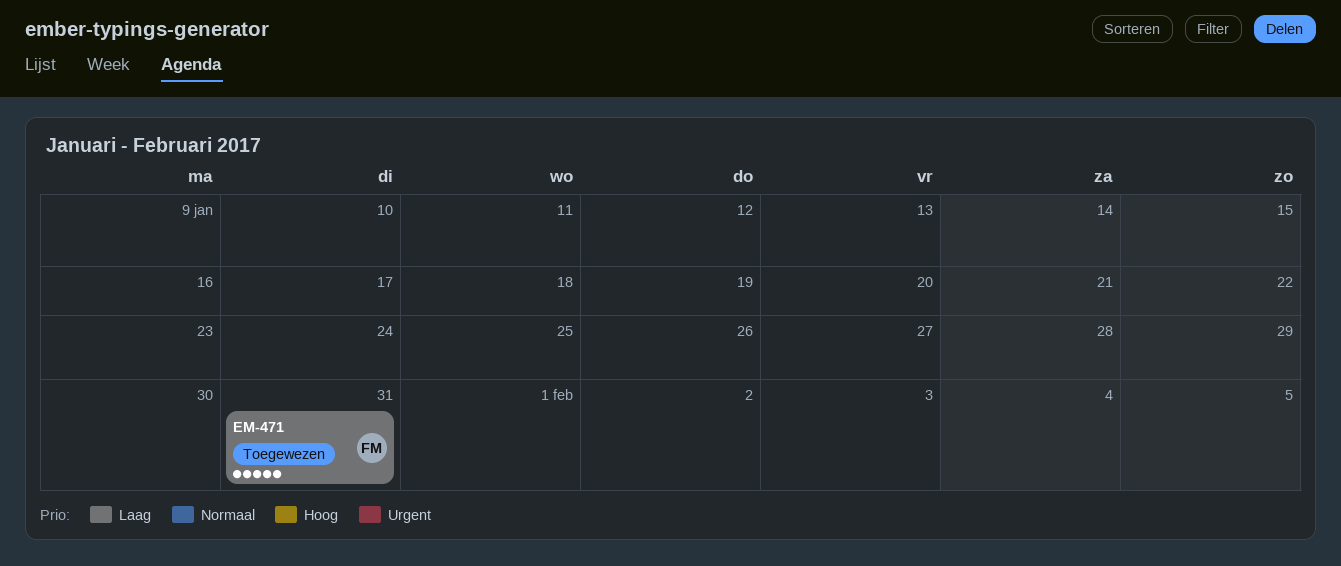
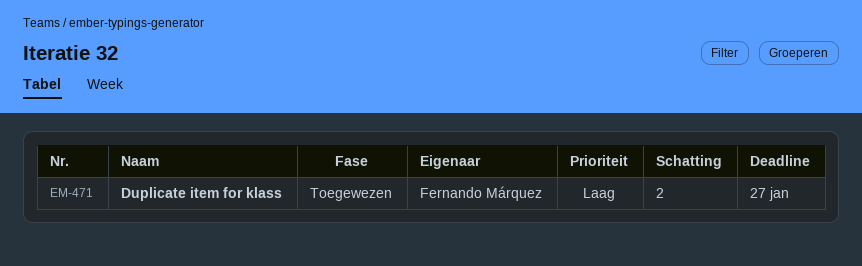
EM-471, estimate: 5 -> 2
EM-471, due: Jan 31 -> Jan 27

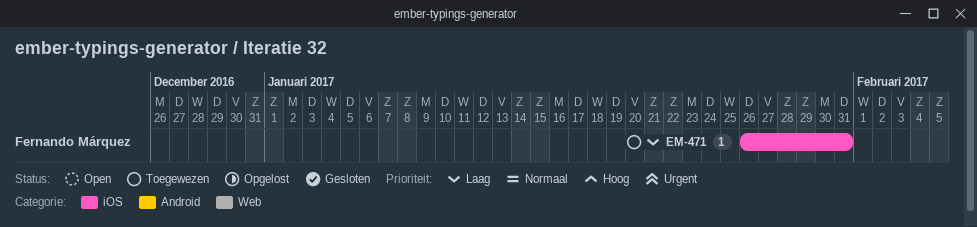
EM-471, estimate: 2 -> 1
EM-471, due: Jan 27 -> Jan 31

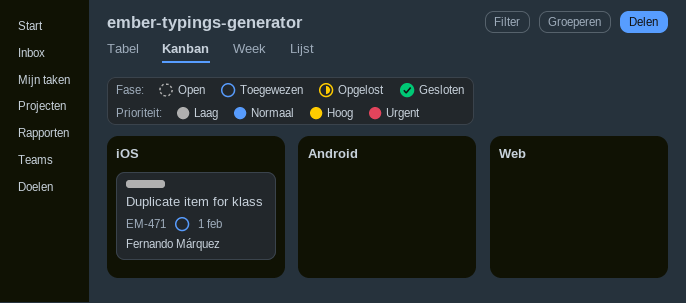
EM-471, due: Jan 31 -> Feb 1

